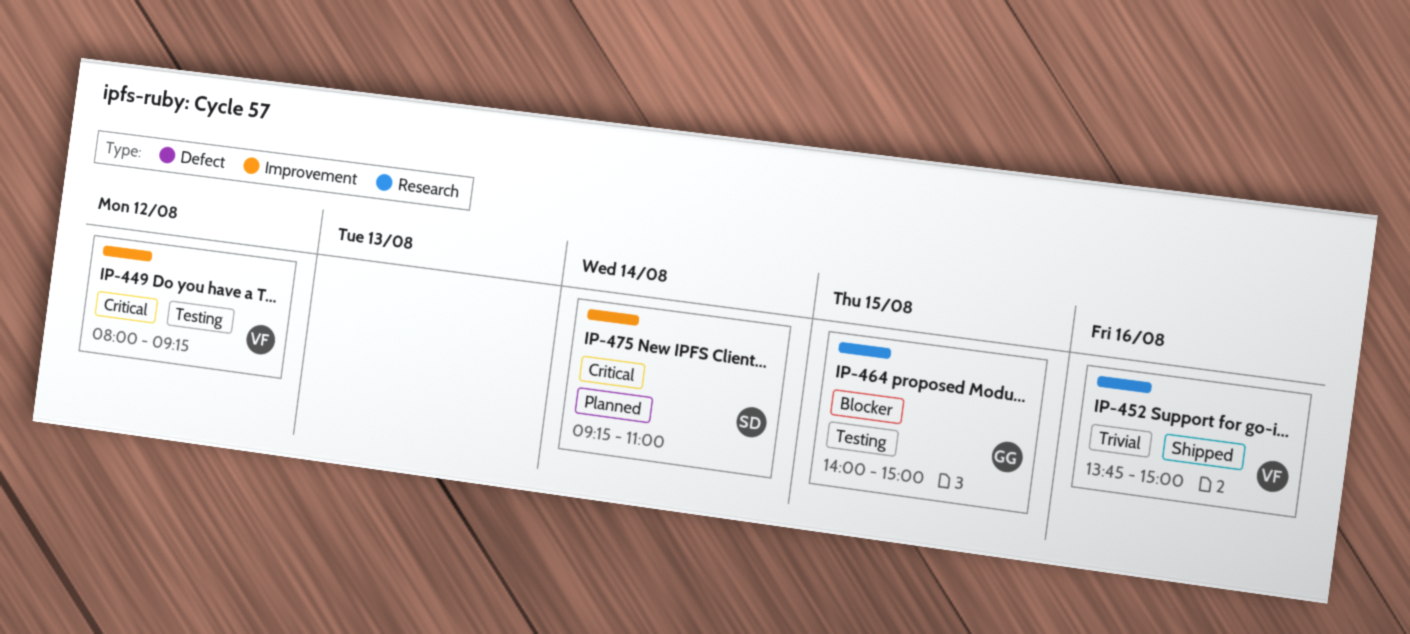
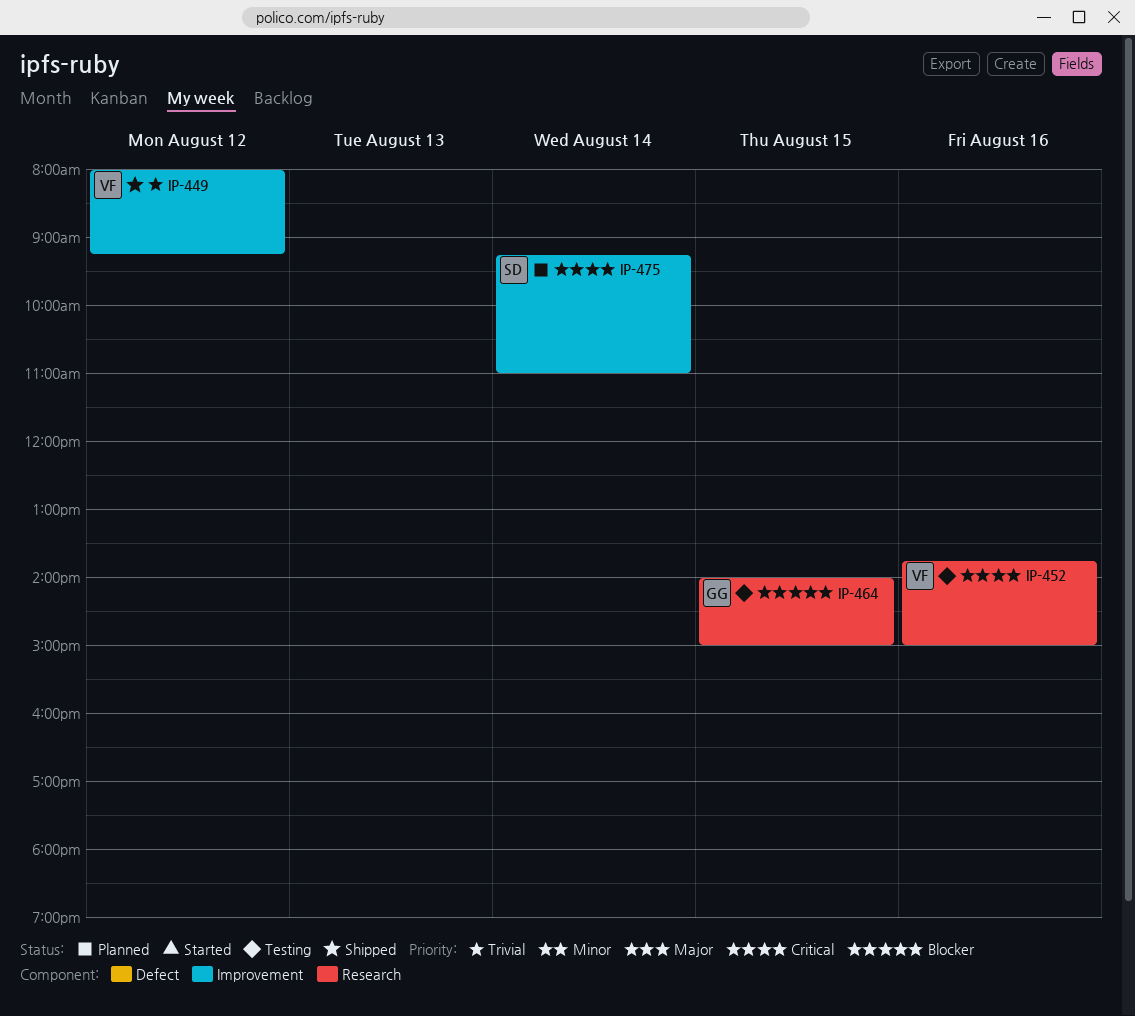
IP-449, status: Testing -> Shipped
IP-449, priority: Critical -> Trivial
IP-452, status: Shipped -> Testing
IP-452, priority: Trivial -> Critical

